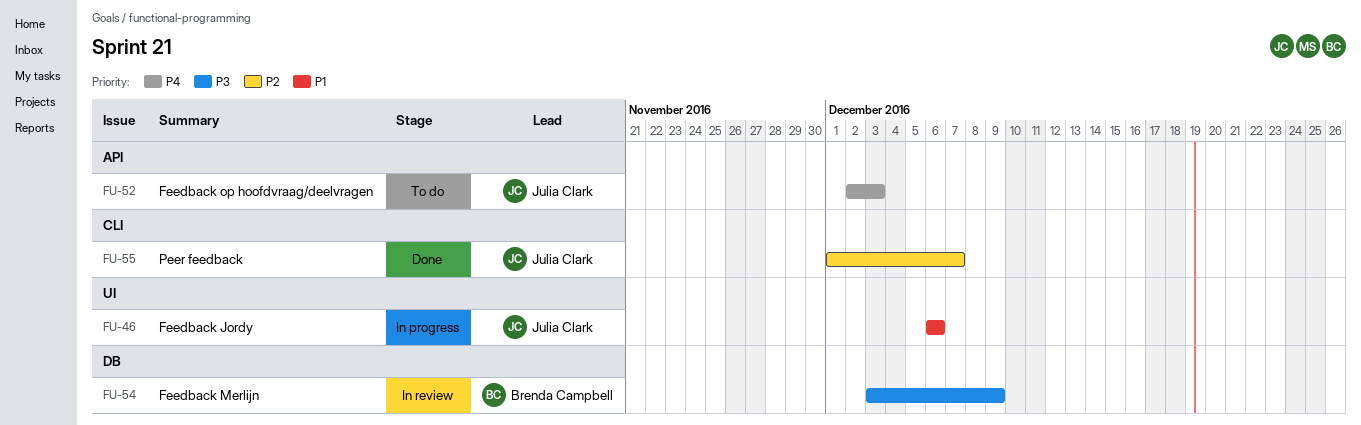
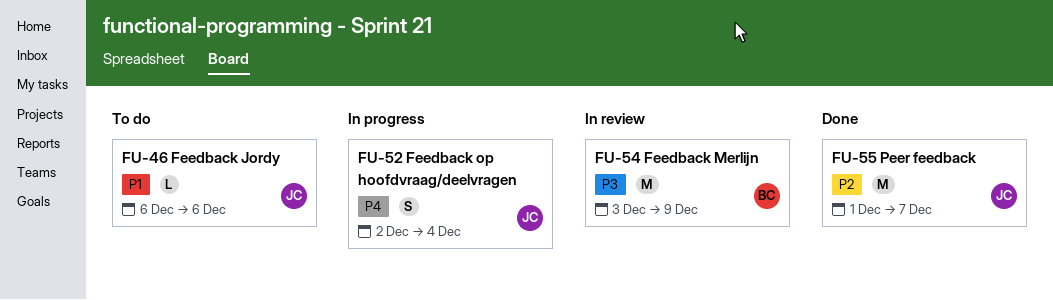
FU-46, status: In progress -> To do
FU-52, status: To do -> In progress
FU-52, due: Dec 3 -> Dec 4

